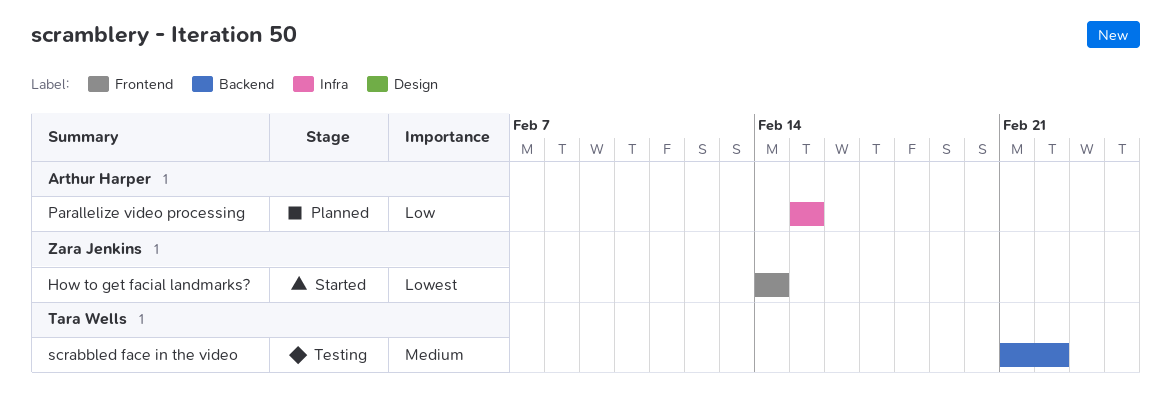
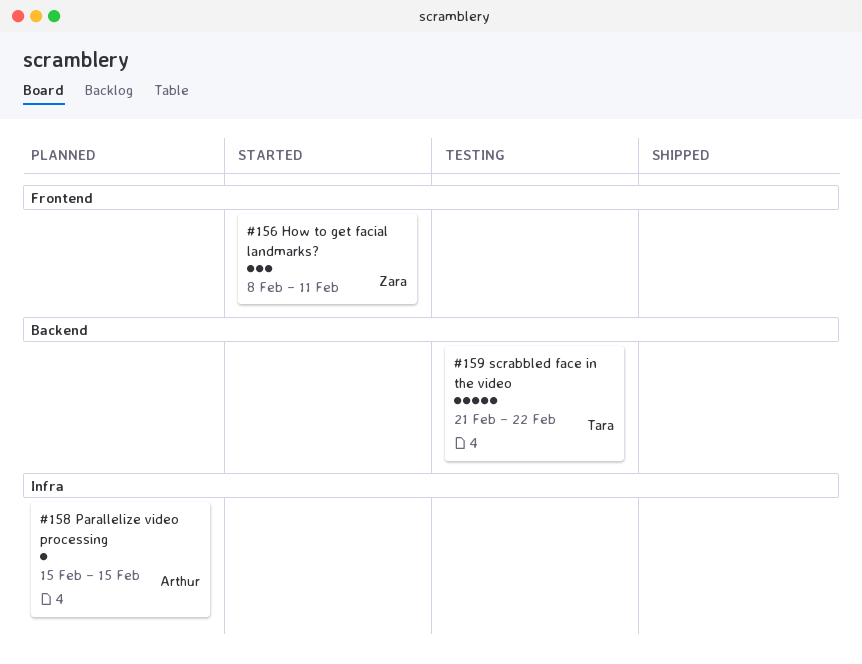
How to get facial landmarks?, start: Feb 14 -> Feb 8
How to get facial landmarks?, due: Feb 14 -> Feb 11

